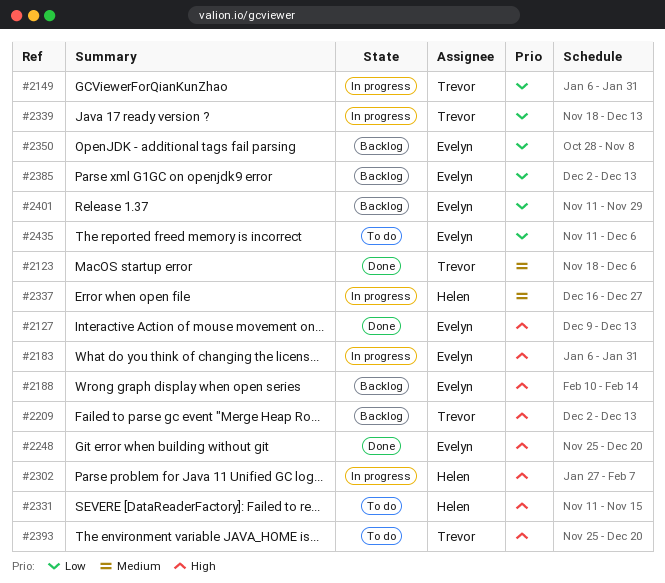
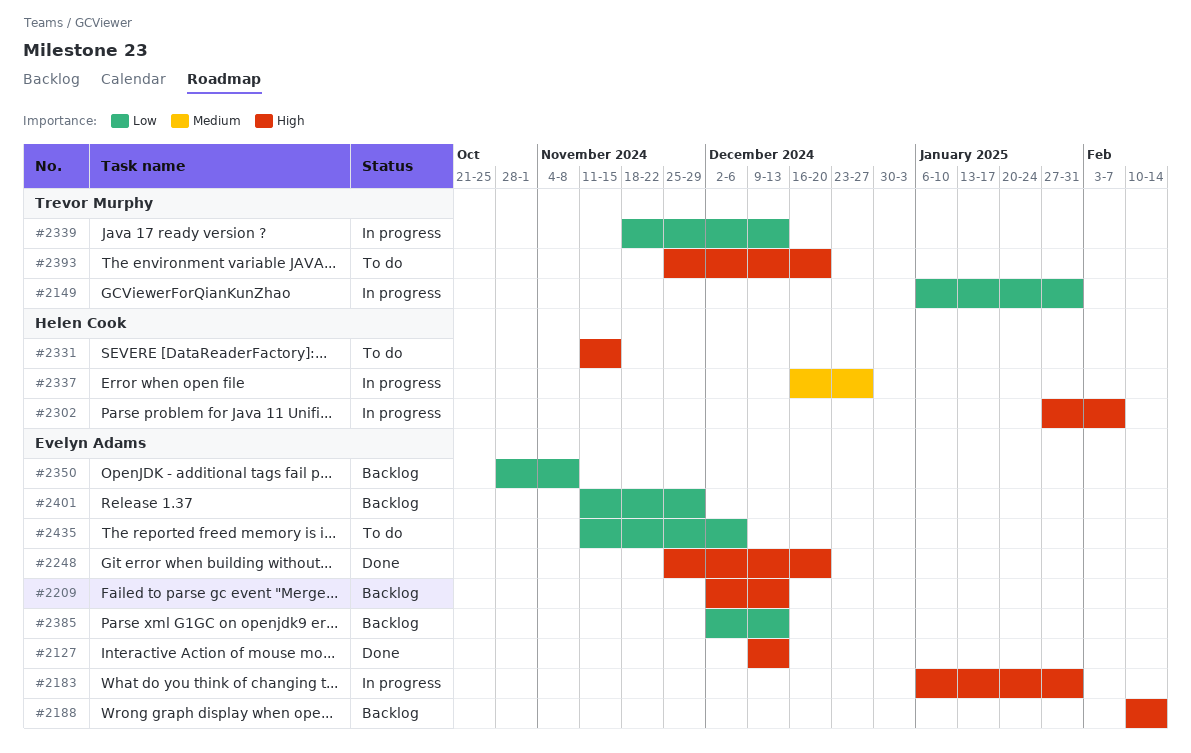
#2123: present -> none
#2209, owner: Trevor Murphy -> Evelyn Adams

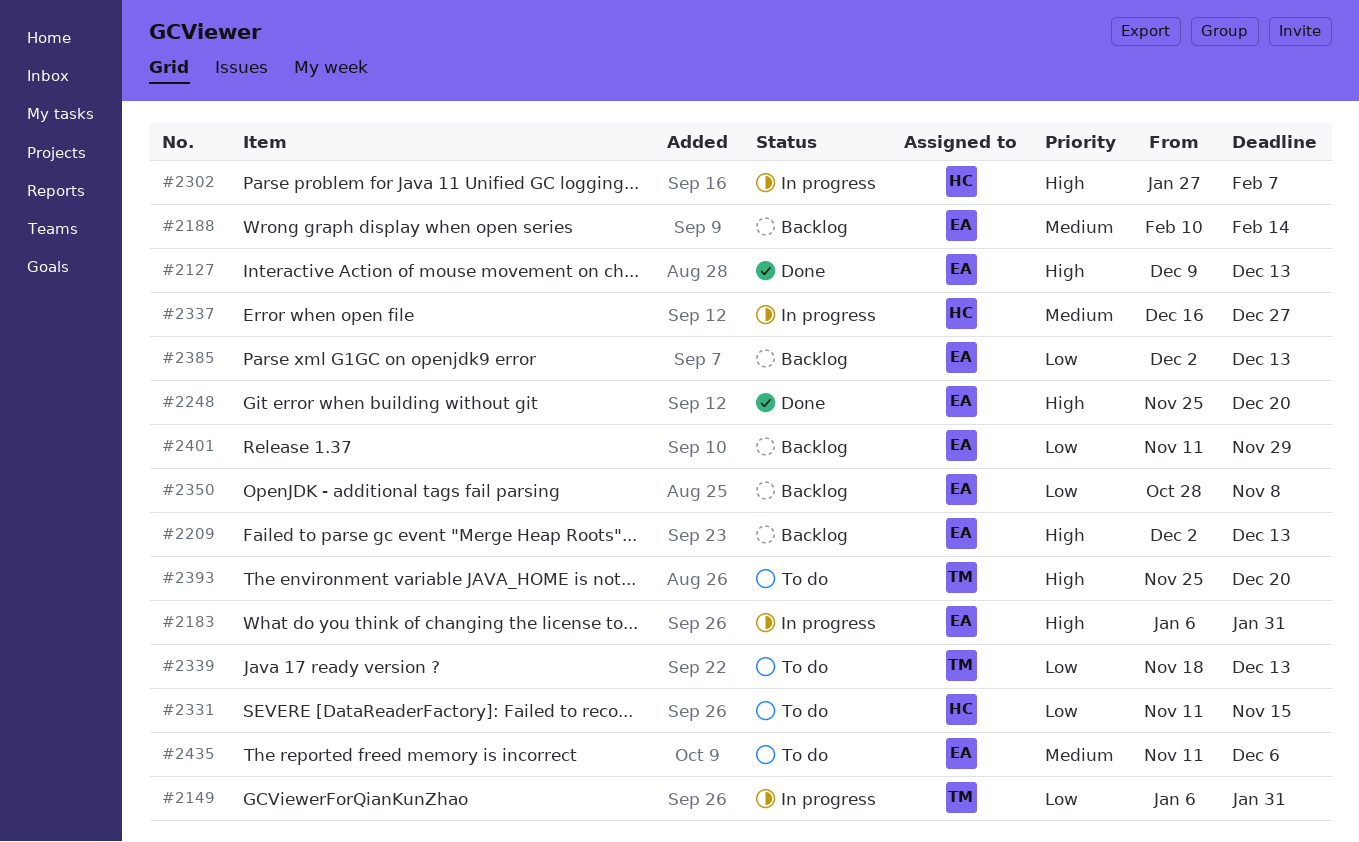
#2188, priority: High -> Medium
#2331, priority: High -> Low
#2339, status: In progress -> To do
#2435, priority: Low -> Medium

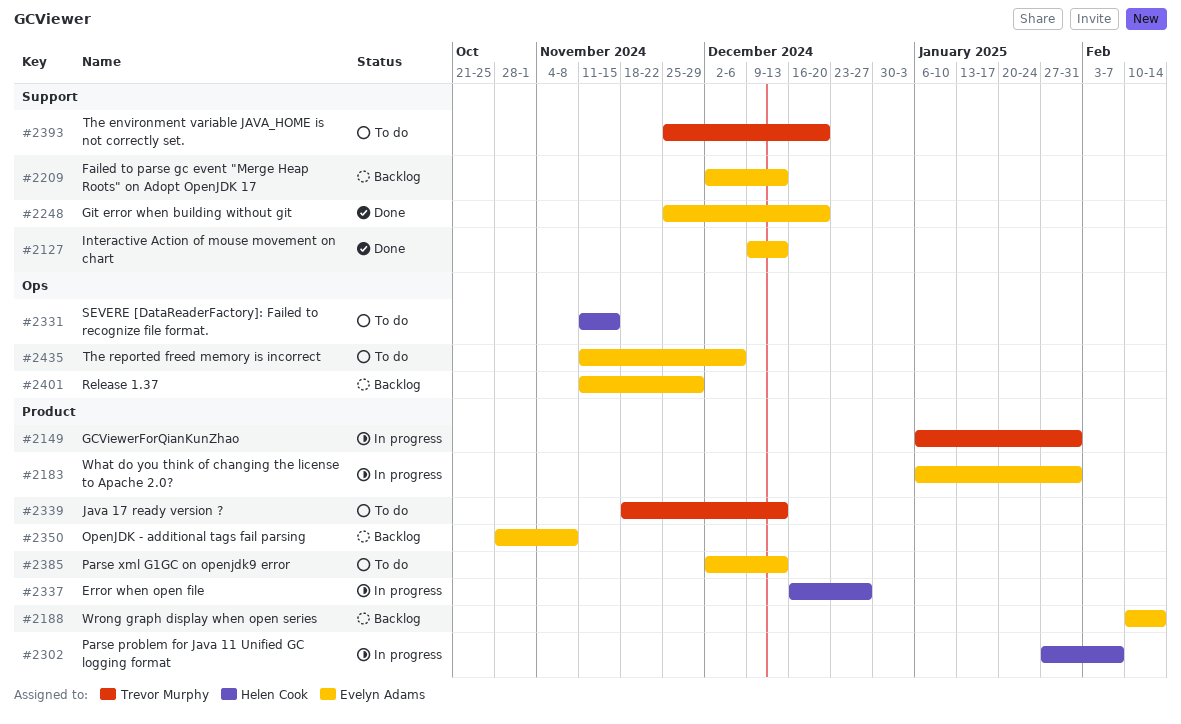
#2385, status: Backlog -> To do

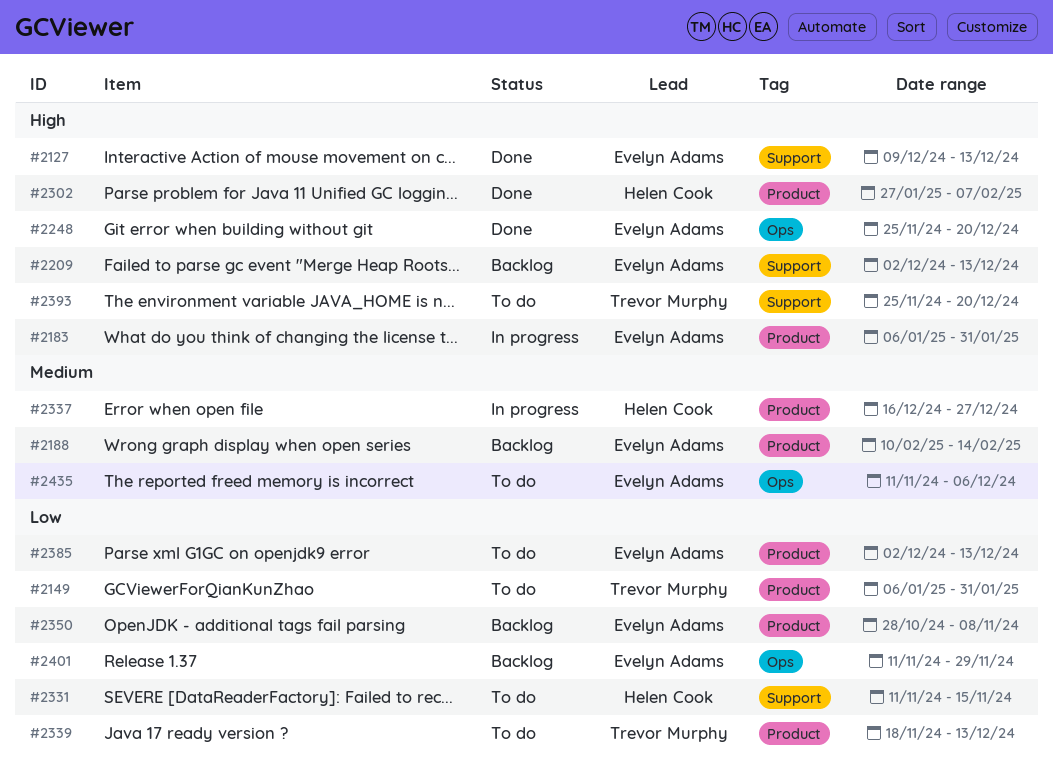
#2149, status: In progress -> To do
#2248, label: Support -> Ops
#2302, status: In progress -> Done
#2331, label: Ops -> Support

